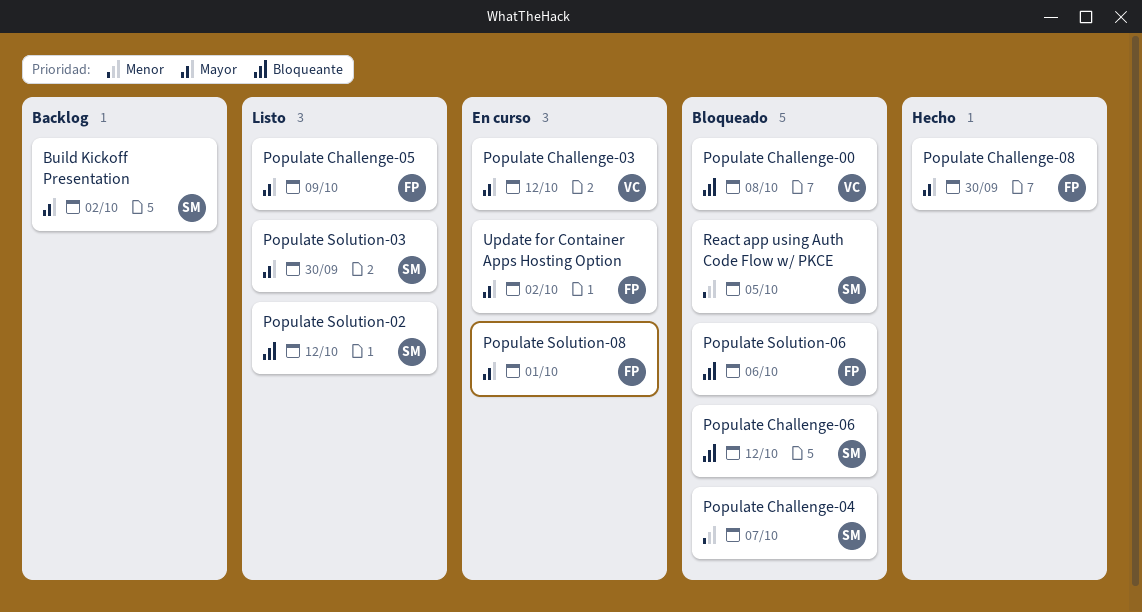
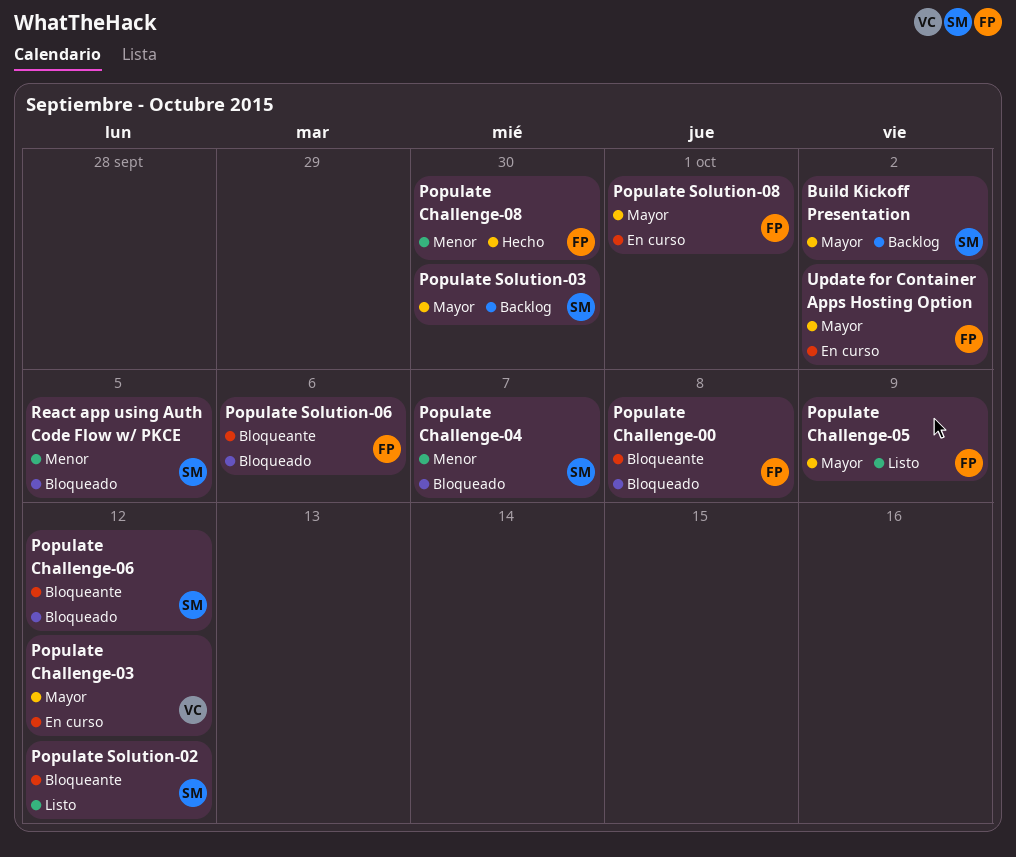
Populate Challenge-00, owner: VC -> FP
Populate Challenge-08, priority: Mayor -> Menor
Populate Solution-03, status: Listo -> Backlog

